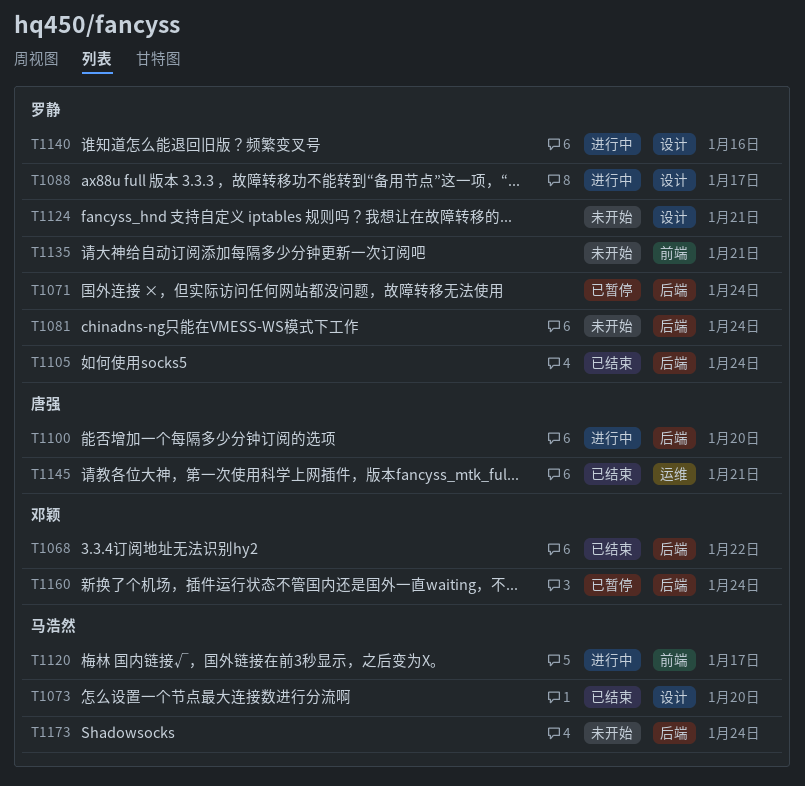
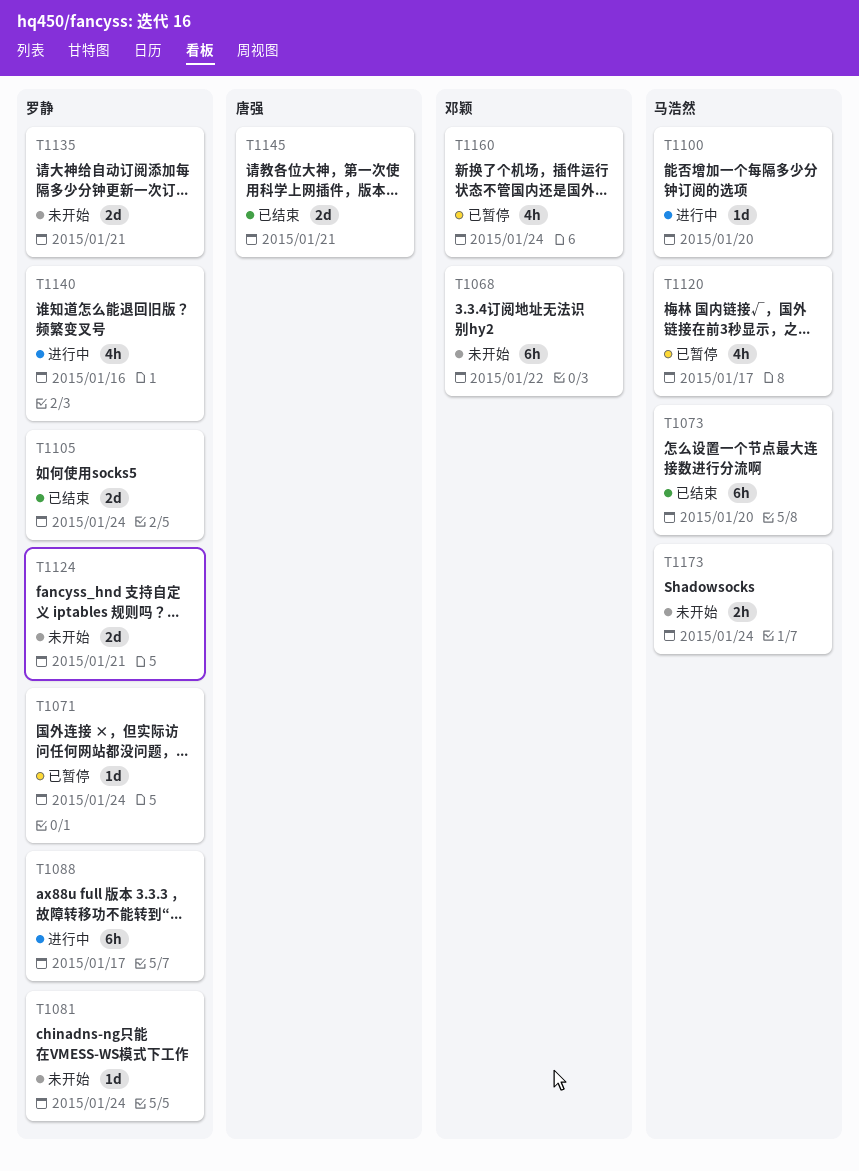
T1068, status: 已结束 -> 未开始
T1100, owner: 唐强 -> 马浩然
T1120, status: 进行中 -> 已暂停

